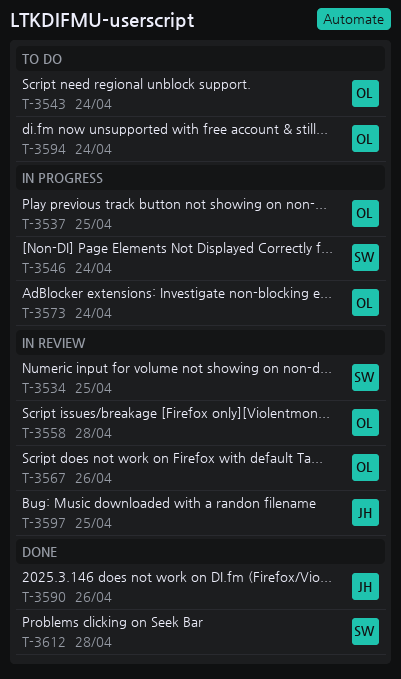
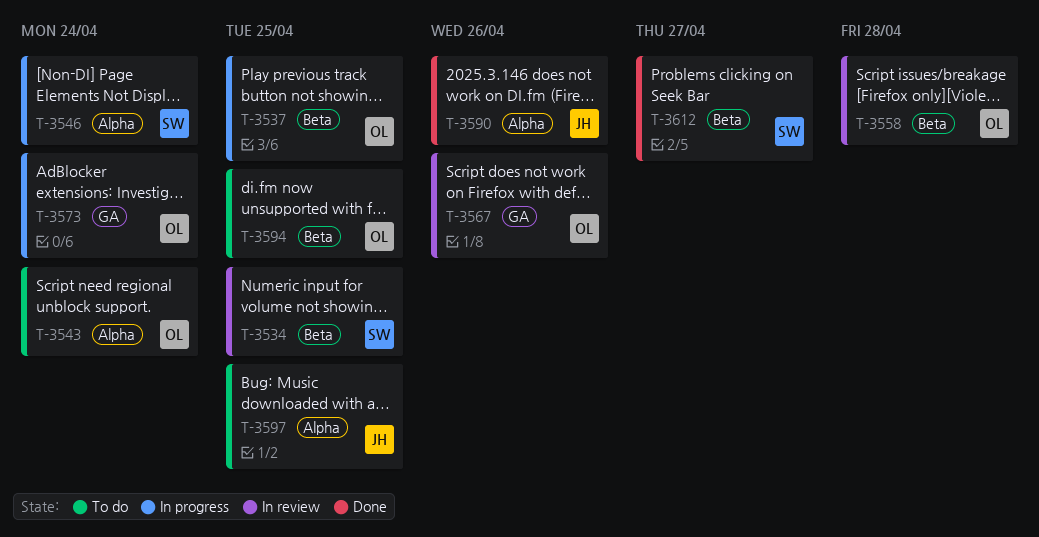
T-3594, due: Apr 24 -> Apr 25
T-3597, status: In review -> To do
T-3612, due: Apr 28 -> Apr 27

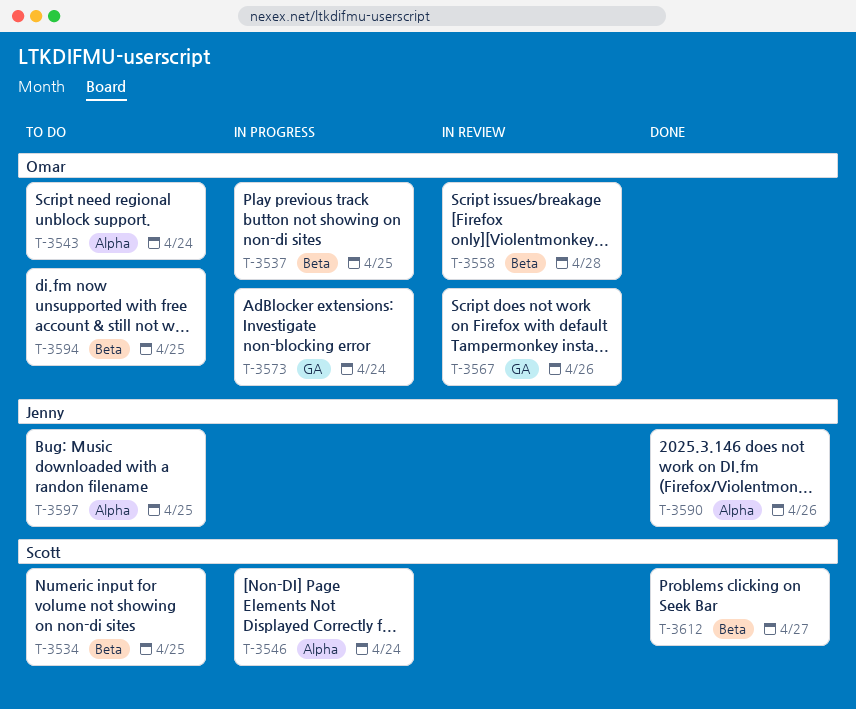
T-3534, status: In review -> To do

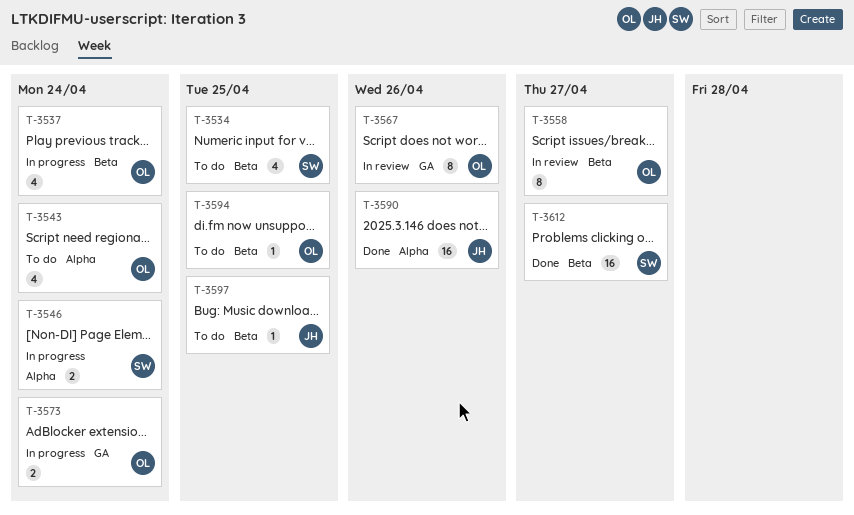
T-3537, due: Apr 25 -> Apr 24
T-3558, due: Apr 28 -> Apr 27
T-3597, label: Alpha -> Beta

